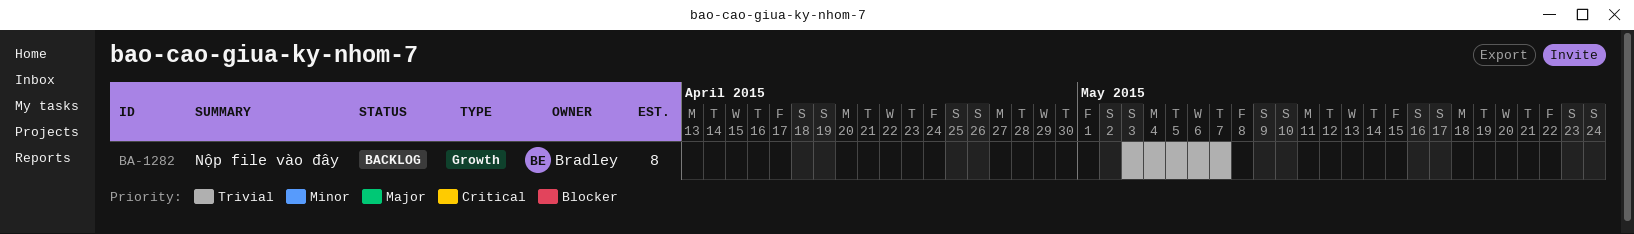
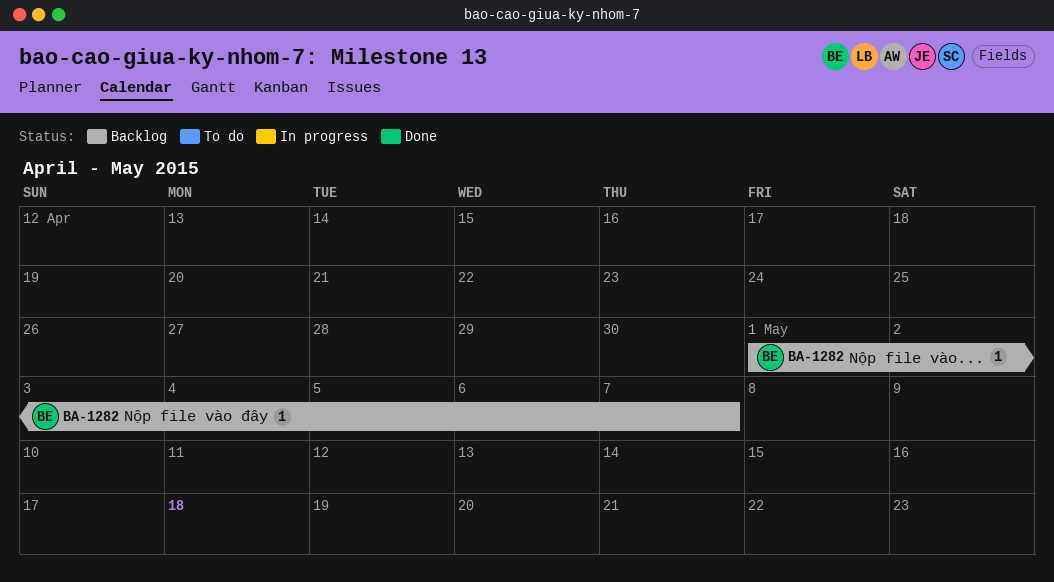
BA-1282, estimate: 8 -> 1
BA-1282, start: May 3 -> May 1

